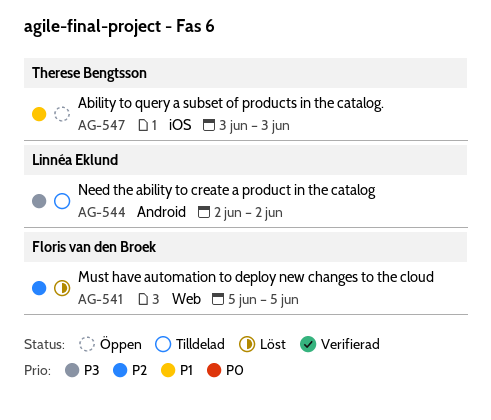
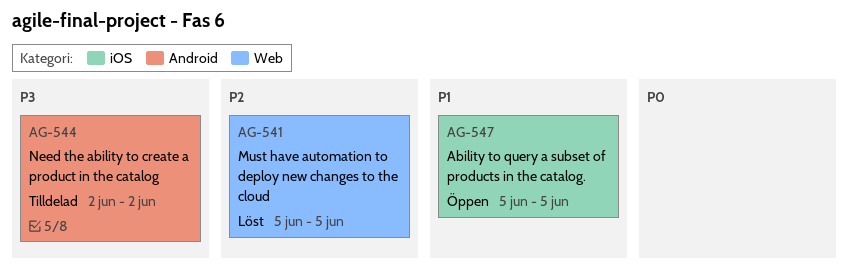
AG-547, start: Jun 3 -> Jun 5
AG-547, due: Jun 3 -> Jun 5

